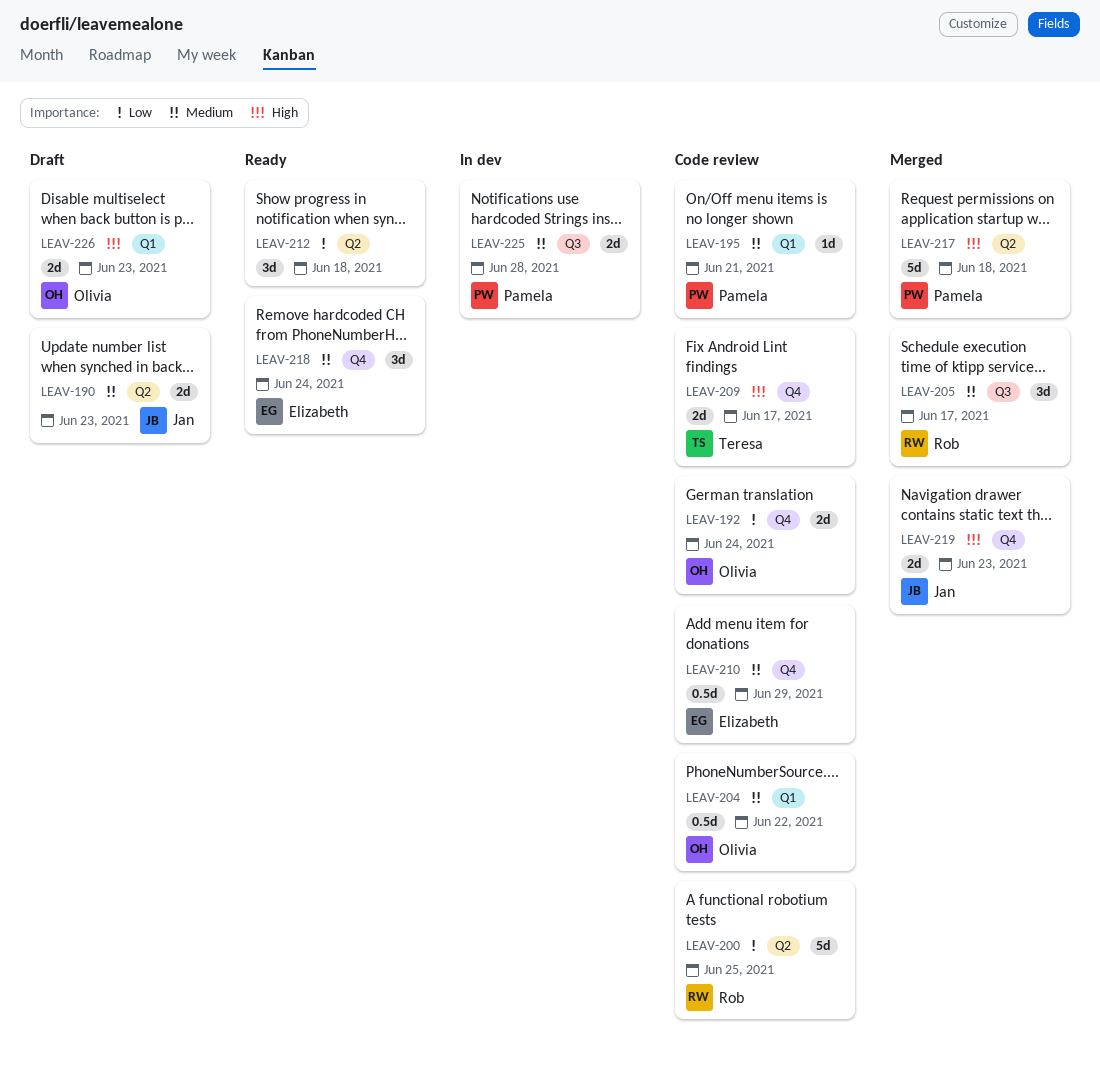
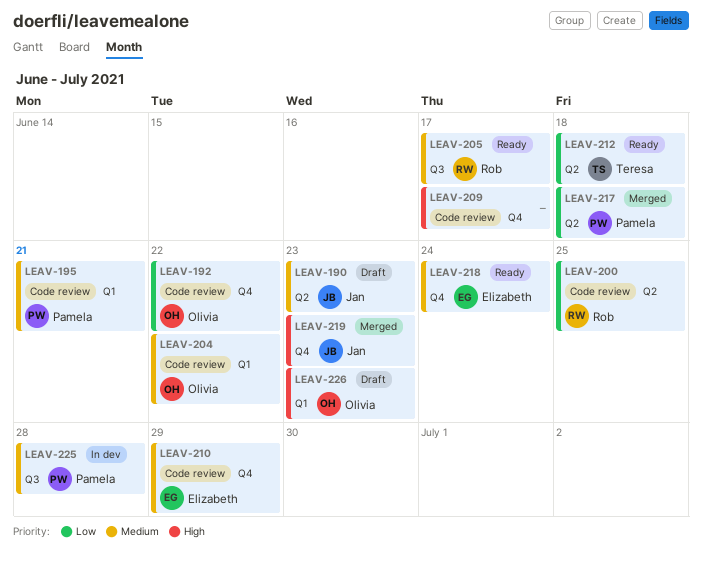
LEAV-192, due: Jun 24 -> Jun 22
LEAV-205, status: Merged -> Ready
LEAV-209, owner: Teresa -> none
LEAV-212, owner: none -> Teresa
LEAV-217, priority: High -> Low

